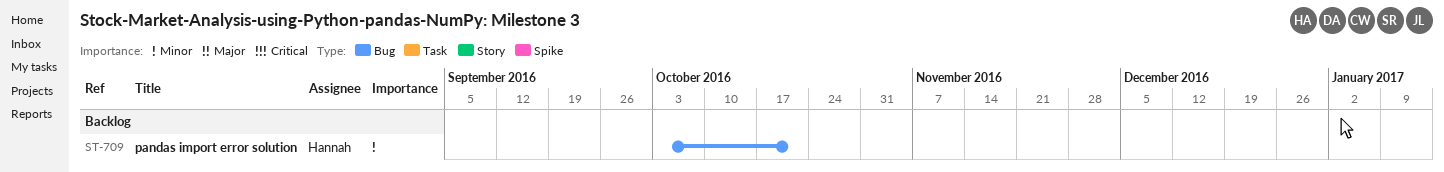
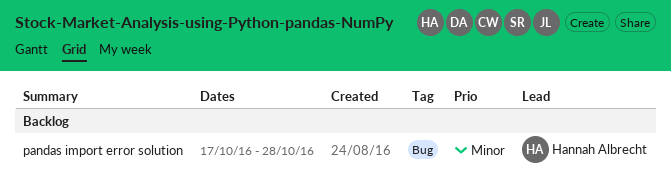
pandas import error solution, start: Oct 3 -> Oct 17
pandas import error solution, due: Oct 21 -> Oct 28

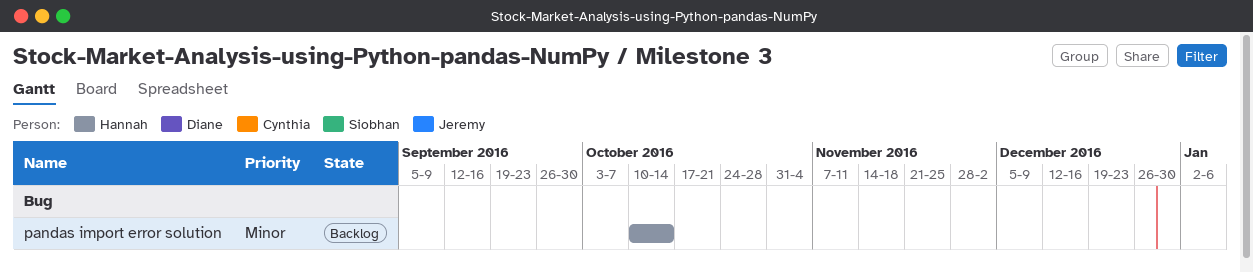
pandas import error solution, start: Oct 17 -> Oct 10
pandas import error solution, due: Oct 28 -> Oct 14

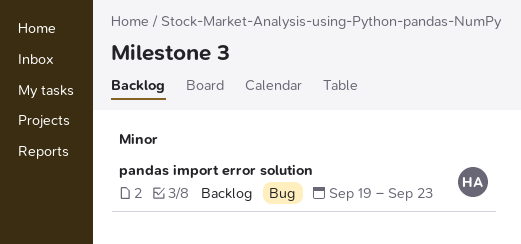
pandas import error solution, start: Oct 10 -> Sep 19
pandas import error solution, due: Oct 14 -> Sep 23

